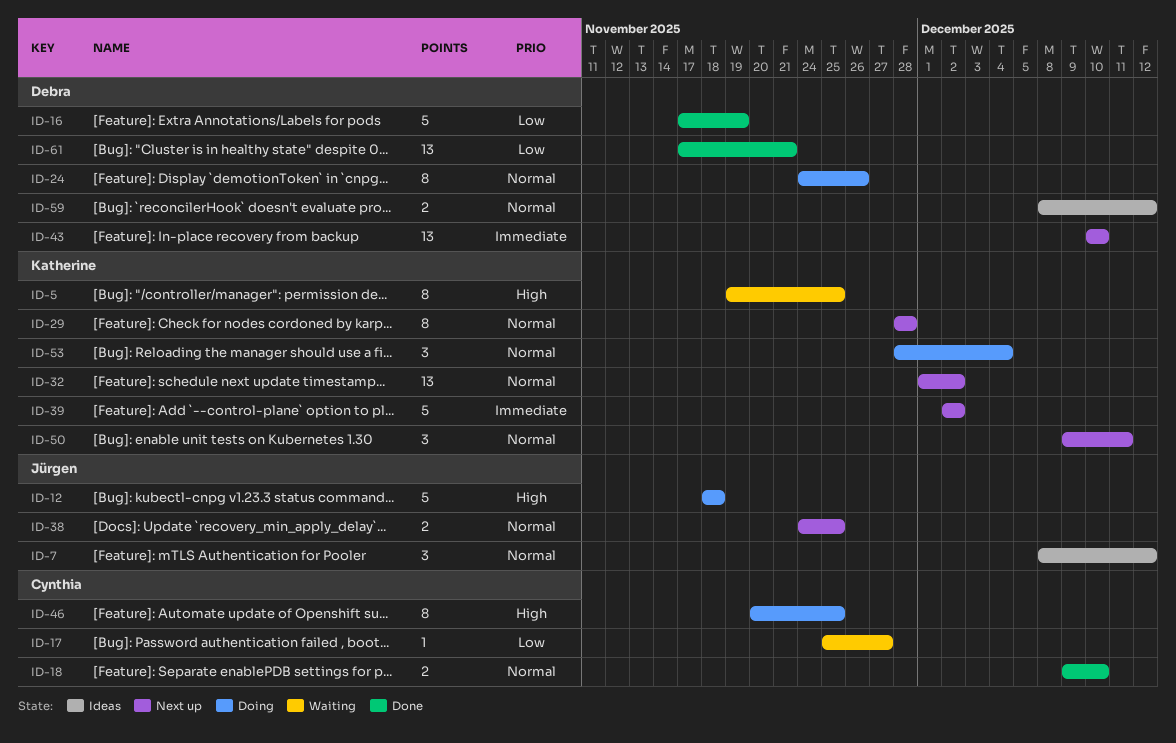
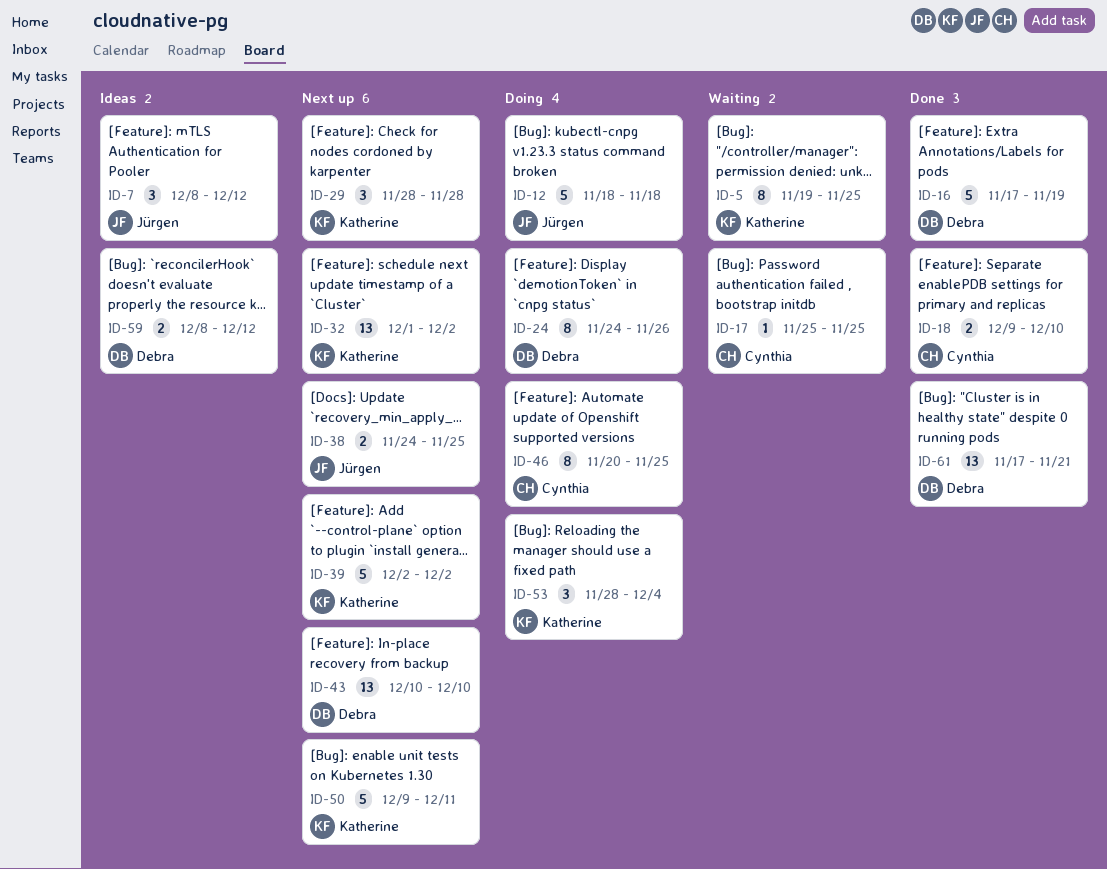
ID-17, due: Nov 27 -> Nov 25
ID-29, estimate: 8 -> 3
ID-50, estimate: 3 -> 5

